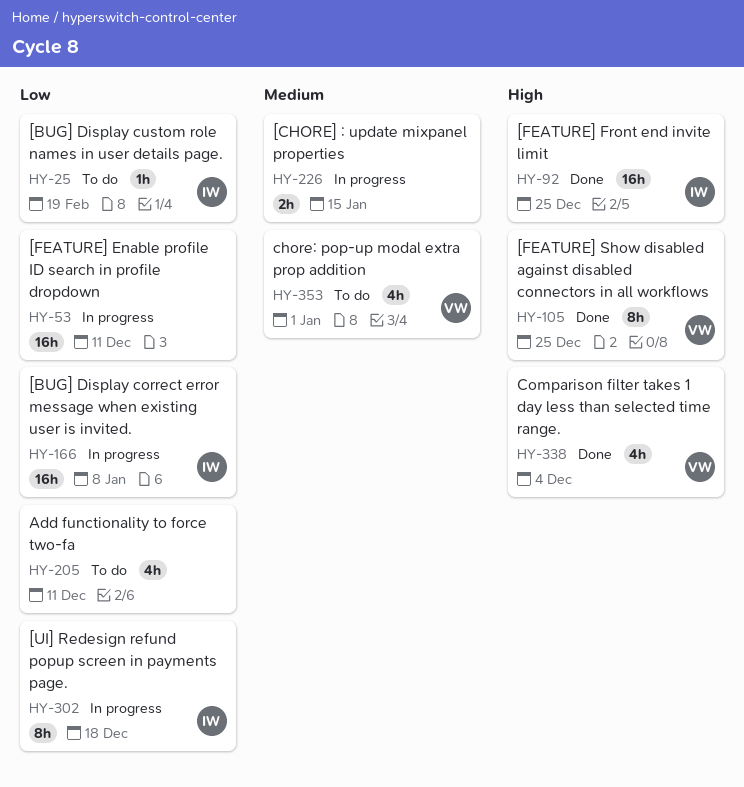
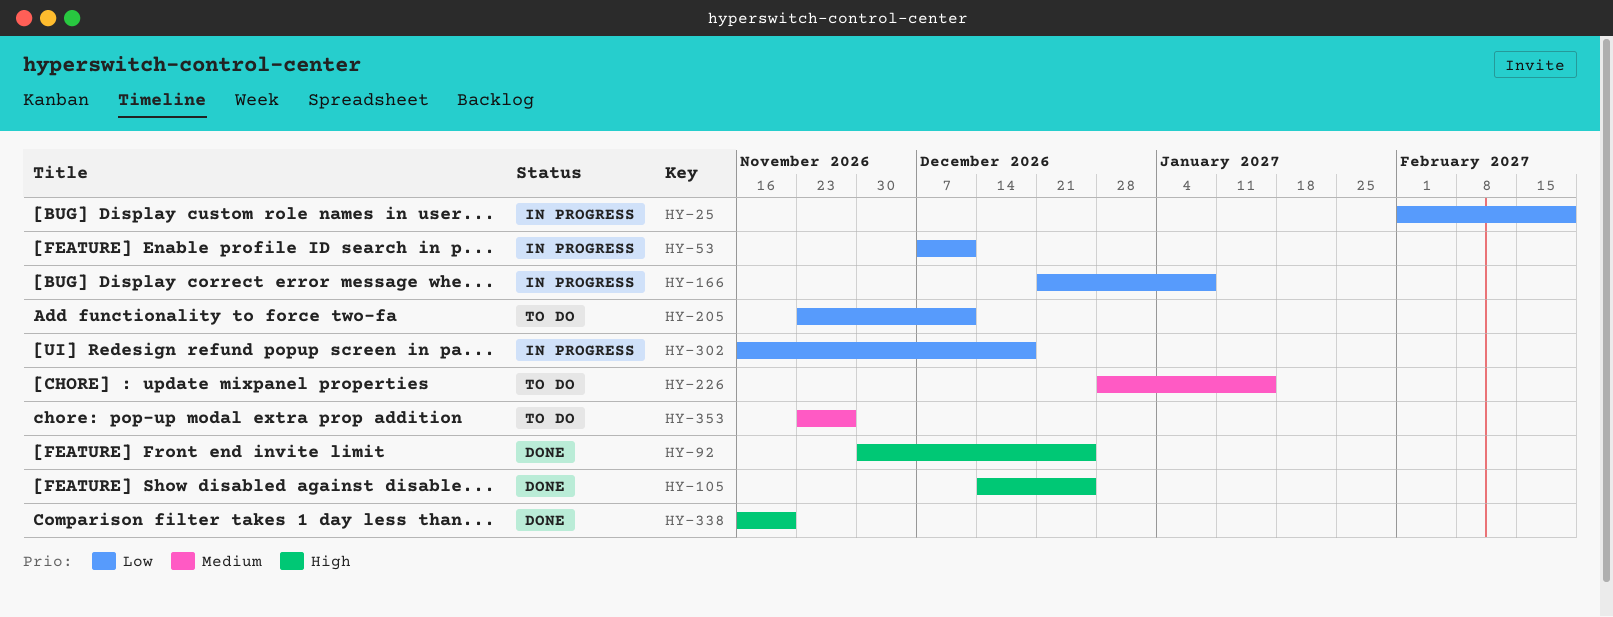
HY-25, status: To do -> In progress
HY-226, status: In progress -> To do
HY-338, due: Dec 4 -> Nov 20
HY-353, due: Jan 1 -> Nov 27

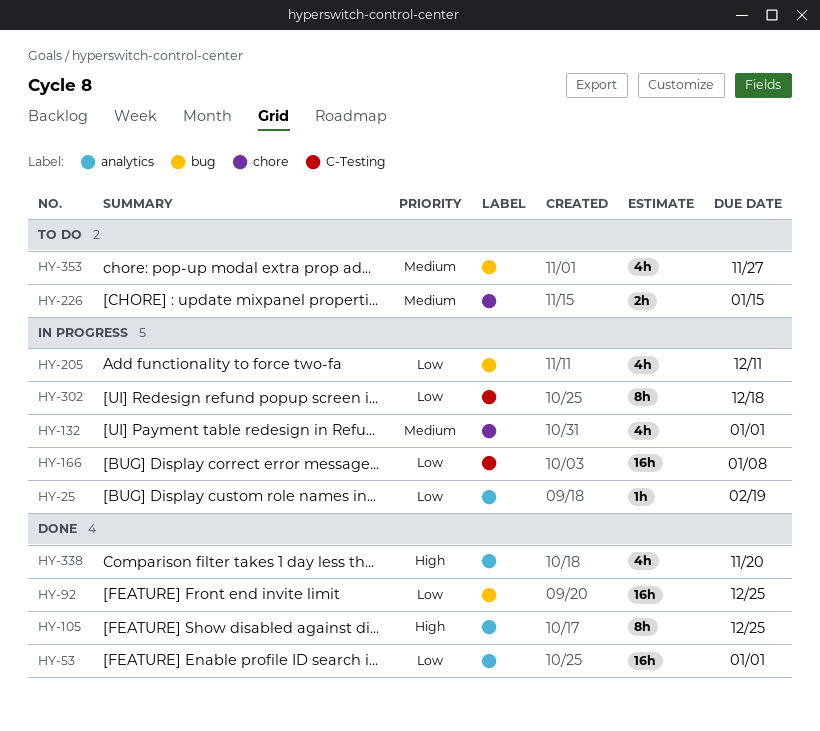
HY-53, status: In progress -> Done
HY-53, due: Dec 11 -> Jan 1
HY-92, priority: High -> Low
HY-132: none -> present
HY-205, status: To do -> In progress

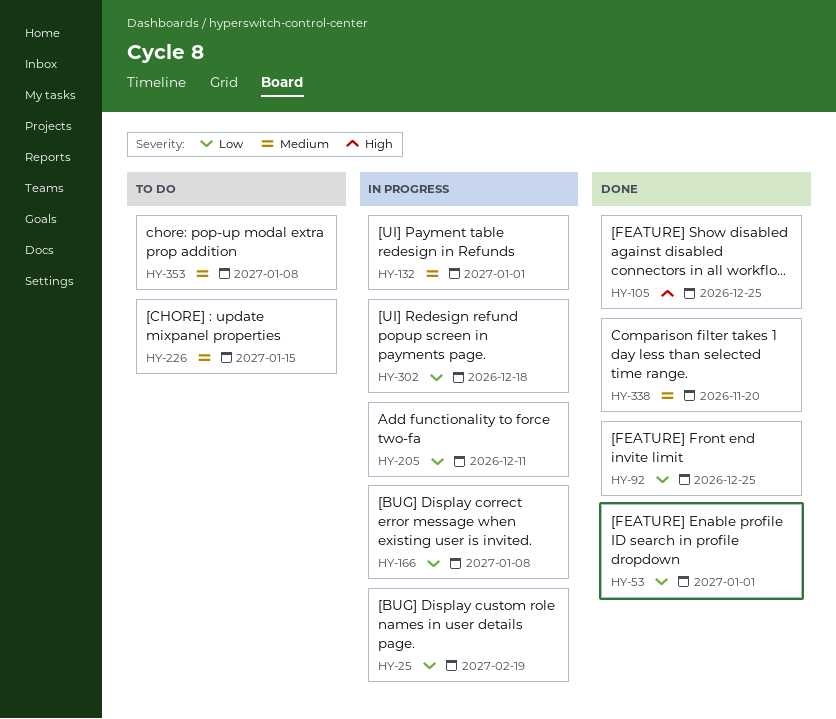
HY-338, priority: High -> Medium
HY-353, due: Nov 27 -> Jan 8

